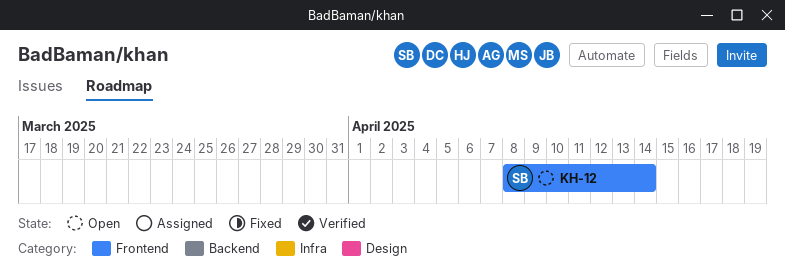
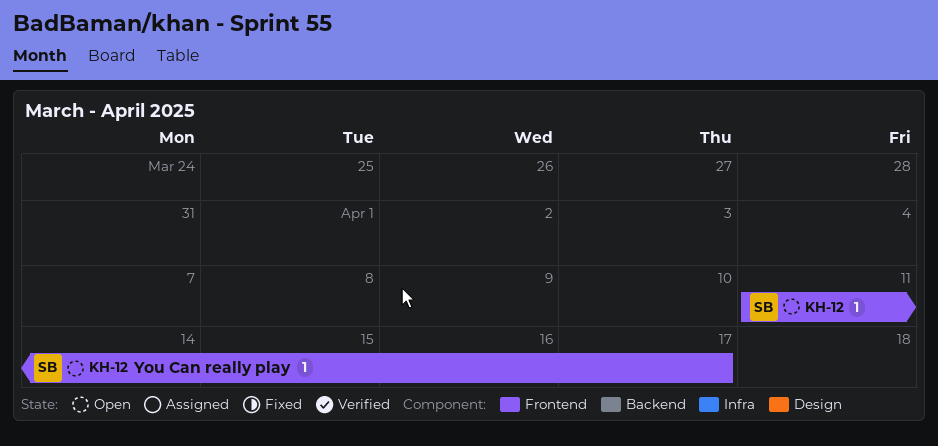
KH-12, start: Apr 8 -> Apr 11
KH-12, due: Apr 14 -> Apr 17

